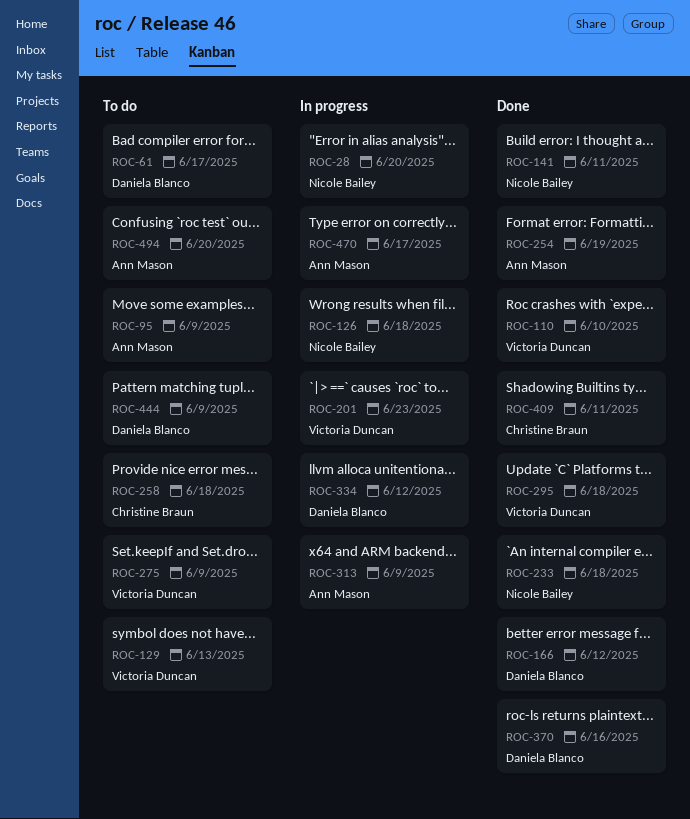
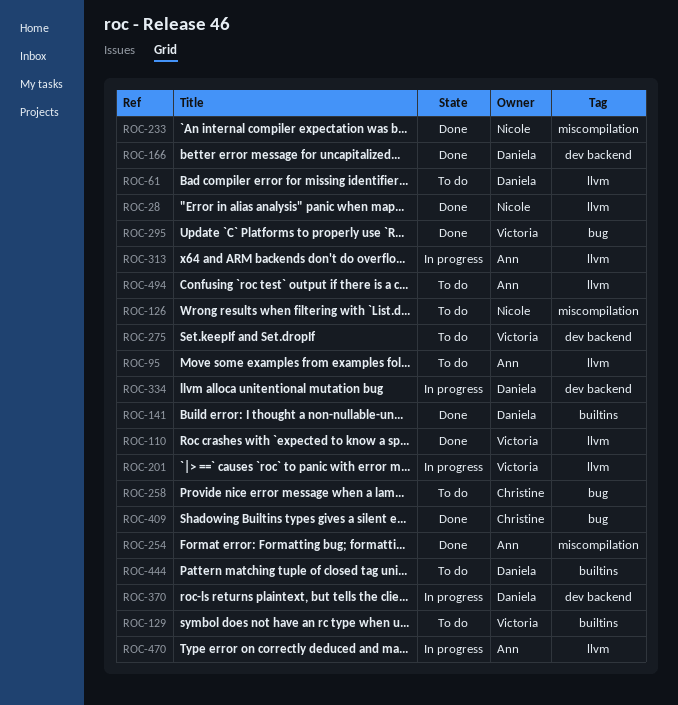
ROC-28, status: In progress -> Done
ROC-126, status: In progress -> To do
ROC-141, owner: Nicole Bailey -> Daniela Blanco
ROC-370, status: Done -> In progress

